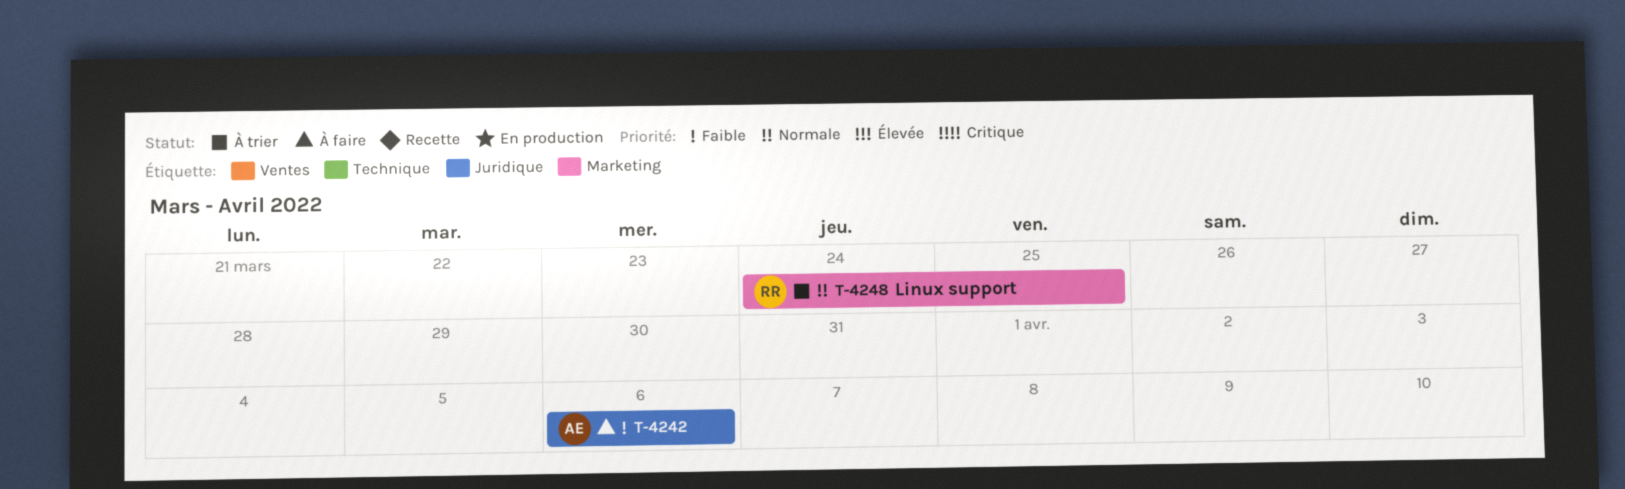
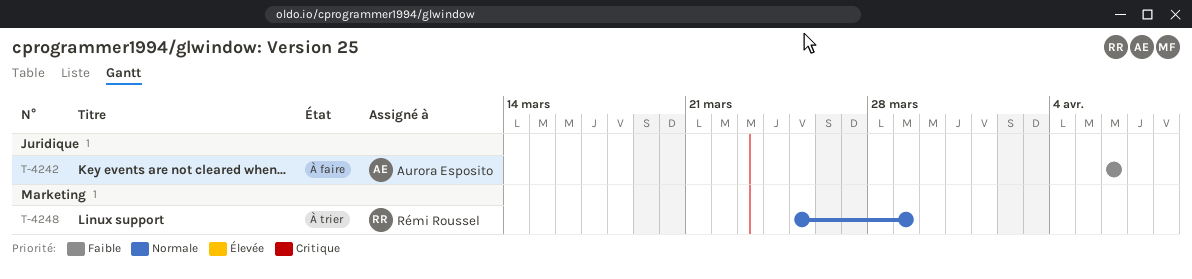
T-4248, start: Mar 24 -> Mar 25
T-4248, due: Mar 25 -> Mar 29

